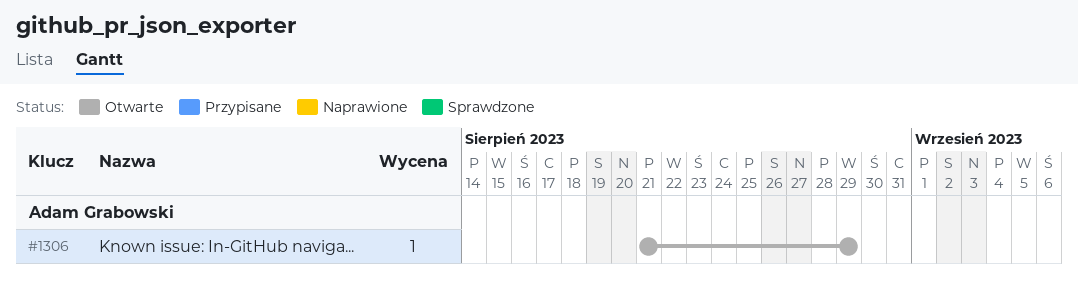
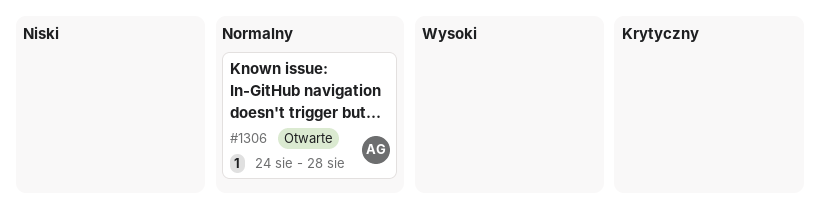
#1306, start: Aug 21 -> Aug 24
#1306, due: Aug 29 -> Aug 28

